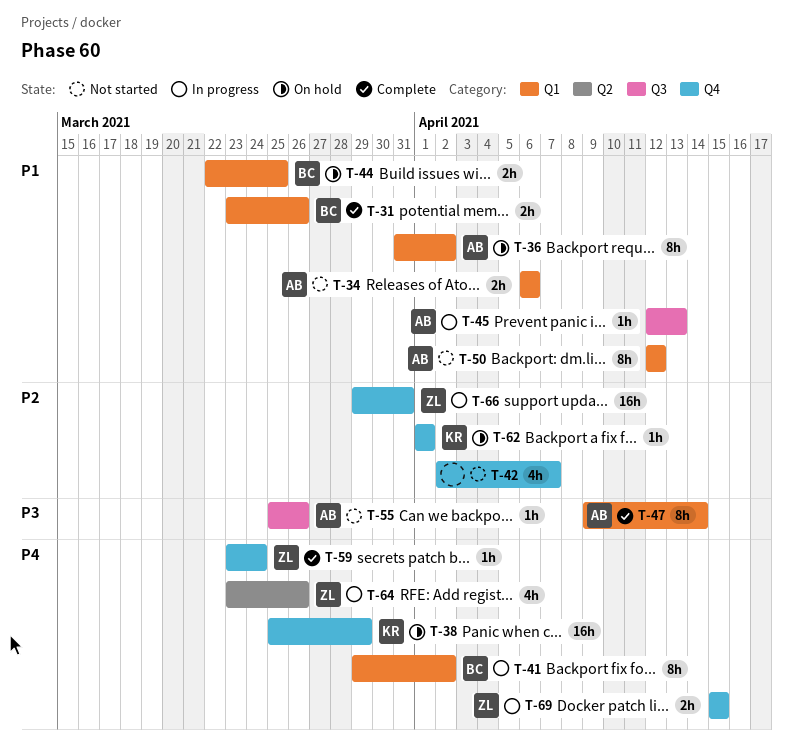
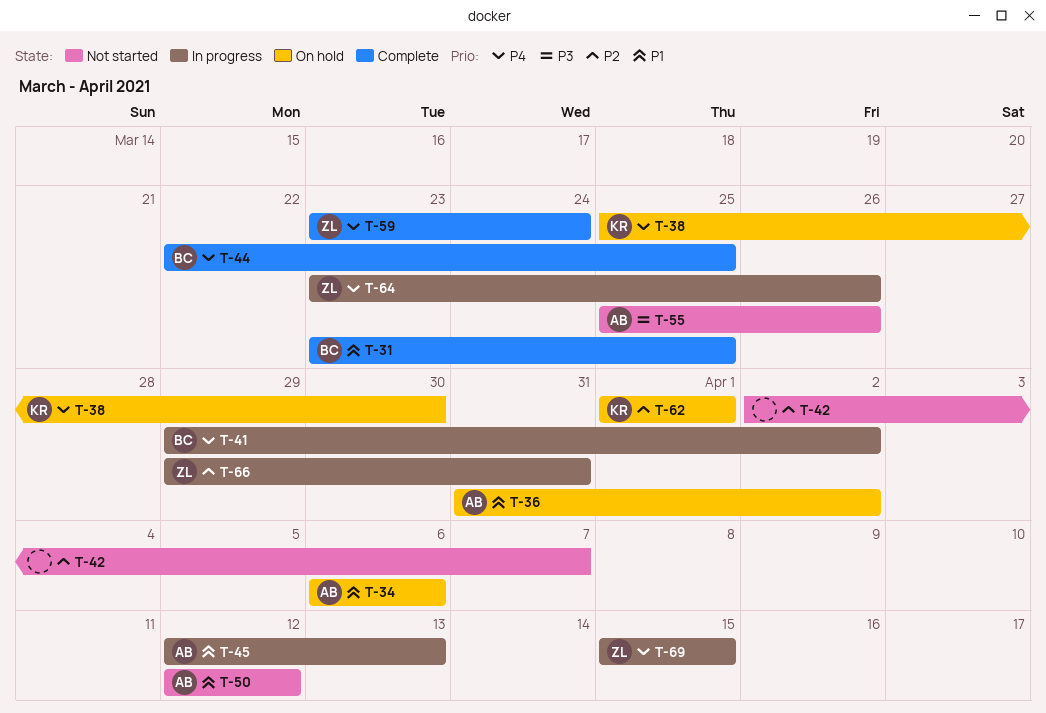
T-31, due: Mar 26 -> Mar 25
T-34, status: Not started -> On hold
T-38, due: Mar 29 -> Mar 30
T-44, status: On hold -> Complete
T-44, priority: P1 -> P4
T-47: present -> none

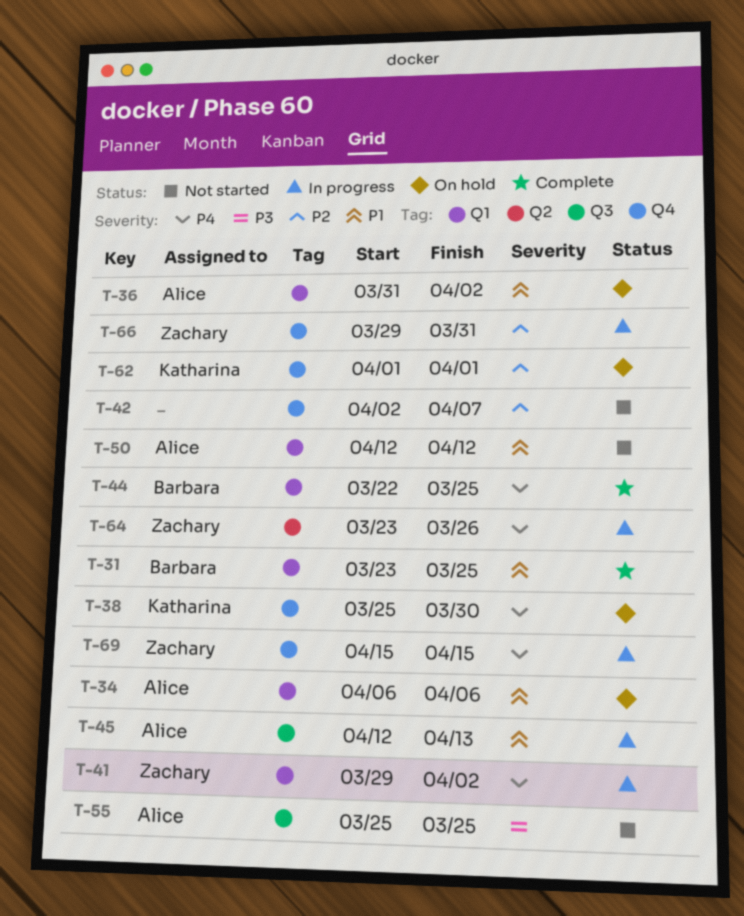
T-41, owner: Barbara -> Zachary
T-55, due: Mar 26 -> Mar 25
T-59: present -> none

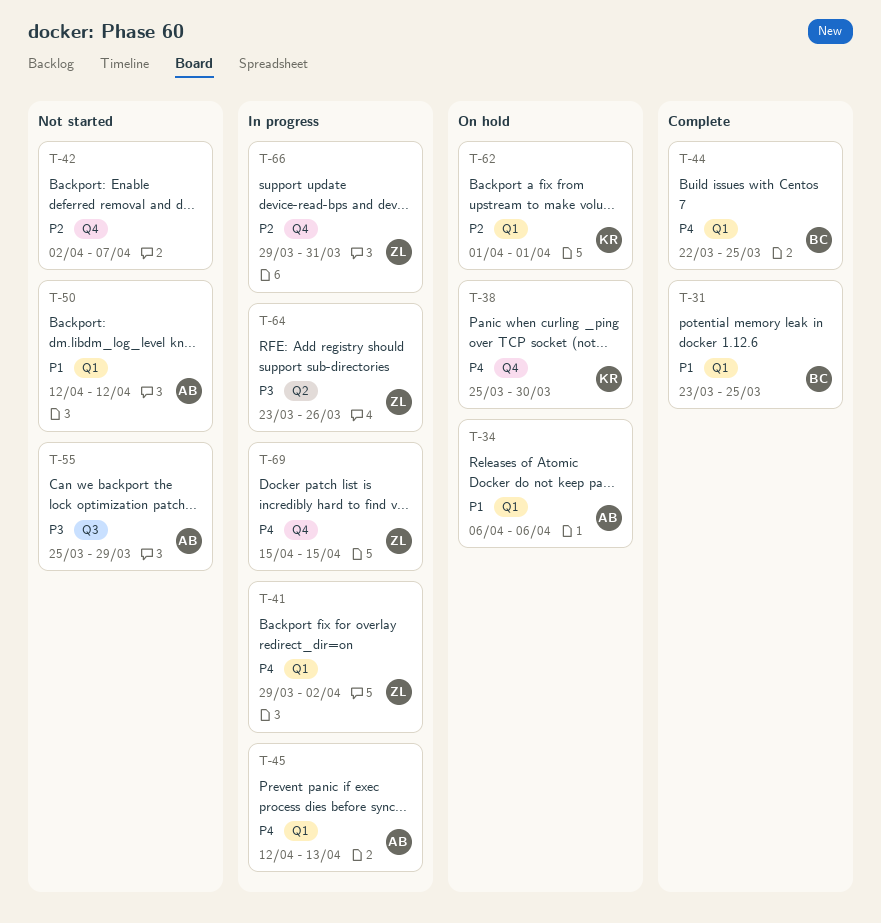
T-36: present -> none
T-45, priority: P1 -> P4
T-45, label: Q3 -> Q1
T-55, due: Mar 25 -> Mar 29
T-62, label: Q4 -> Q1
T-64, priority: P4 -> P3

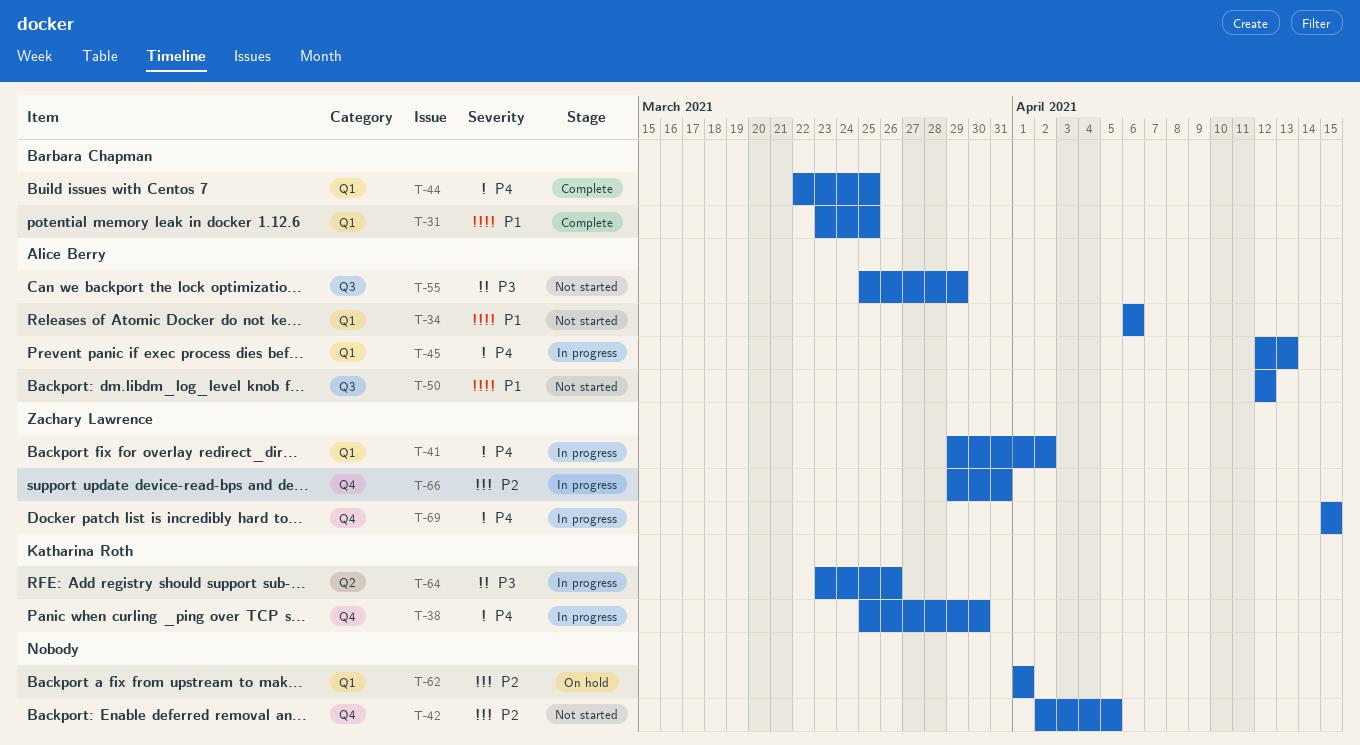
T-34, status: On hold -> Not started
T-38, status: On hold -> In progress
T-42, due: Apr 7 -> Apr 5
T-50, label: Q1 -> Q3
T-62, owner: Katharina Roth -> none
T-64, owner: Zachary Lawrence -> Katharina Roth

